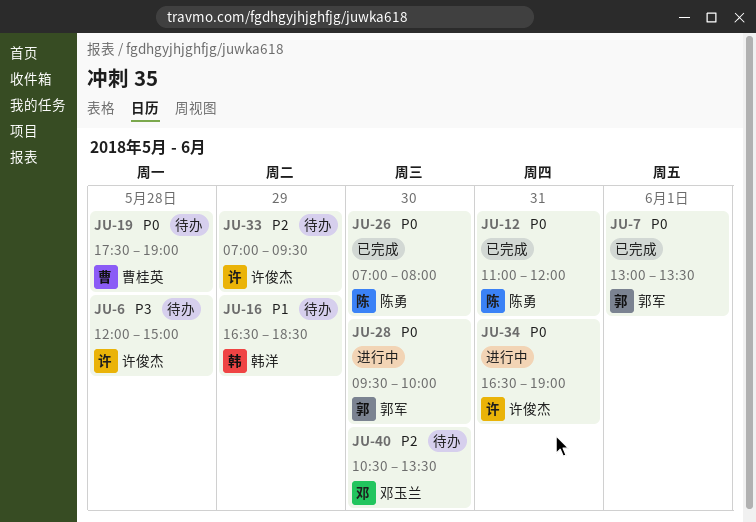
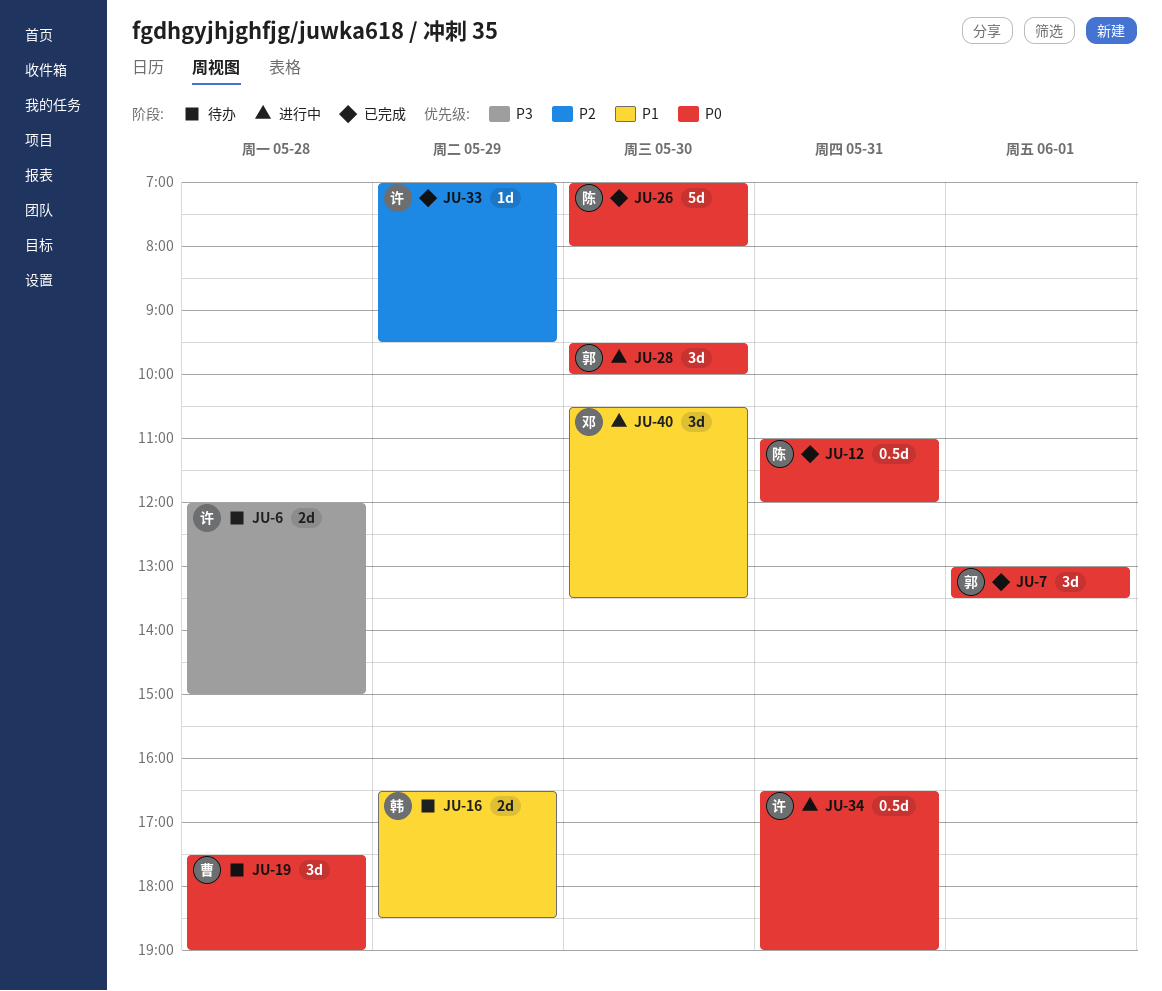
JU-33, status: 待办 -> 已完成
JU-40, status: 待办 -> 进行中
JU-40, priority: P2 -> P1

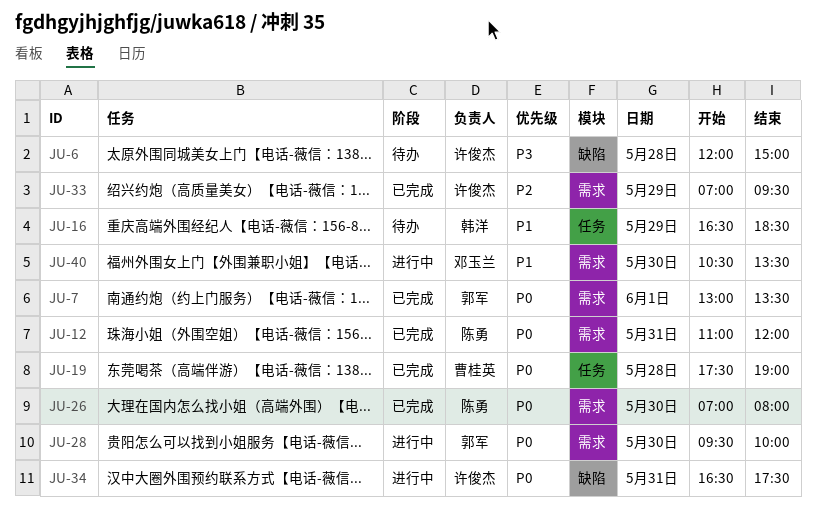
JU-19, status: 待办 -> 已完成
JU-34, ends: 19:00 -> 17:30

